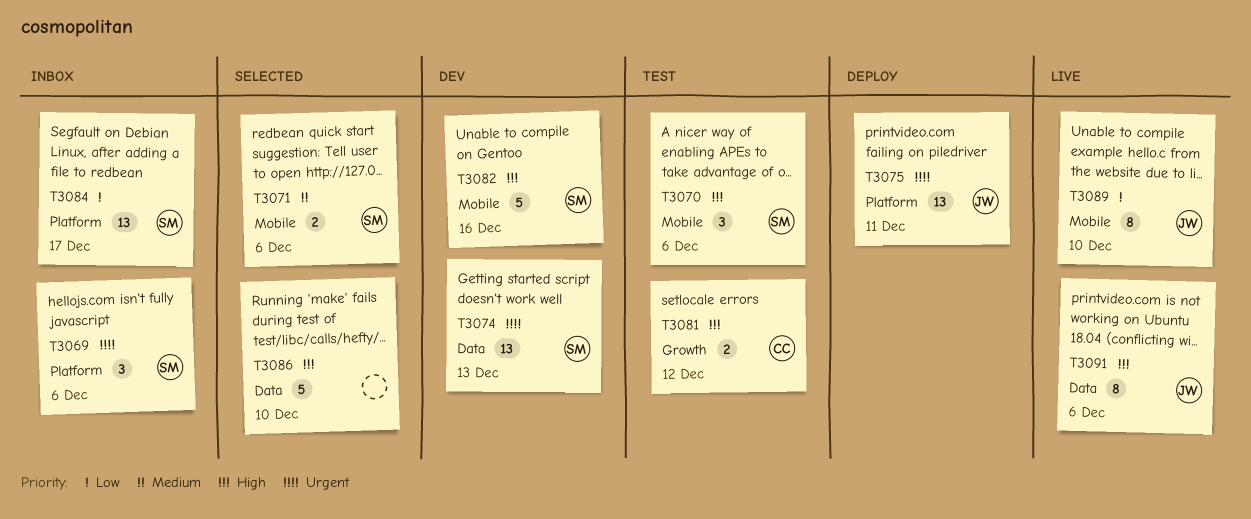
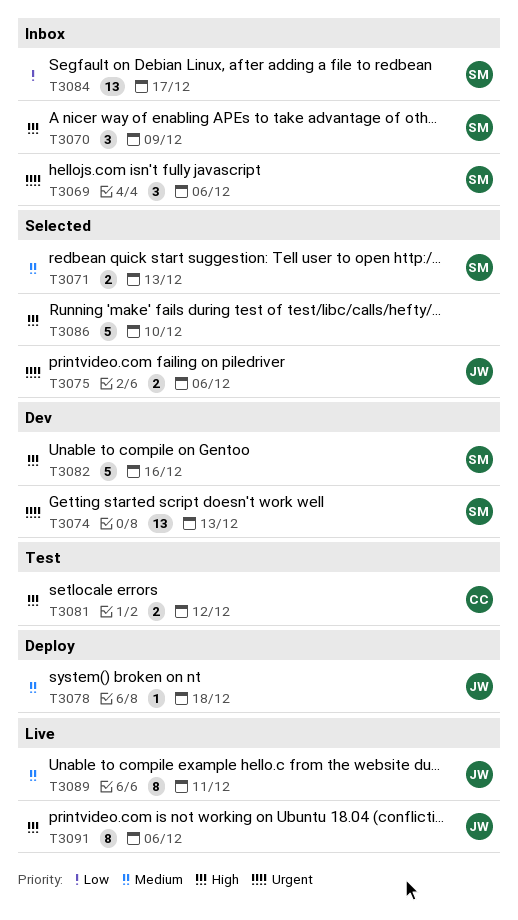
T3070, status: Test -> Inbox
T3070, due: Dec 6 -> Dec 9
T3071, due: Dec 6 -> Dec 13
T3075, status: Deploy -> Selected
T3075, estimate: 13 -> 2
T3075, due: Dec 11 -> Dec 6
T3078: none -> present
T3089, priority: Low -> Medium
T3089, due: Dec 10 -> Dec 11

